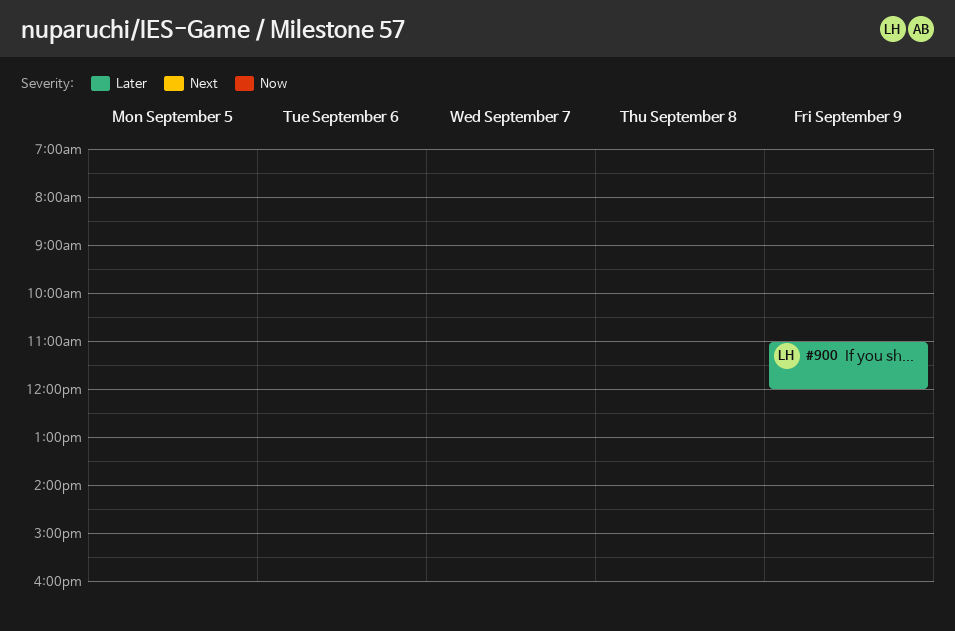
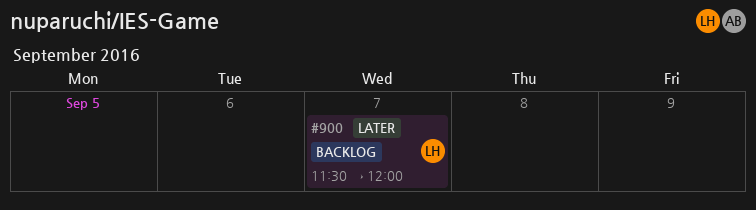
#900, day: Sep 9 -> Sep 7
#900, begins: 11:00 -> 11:30

